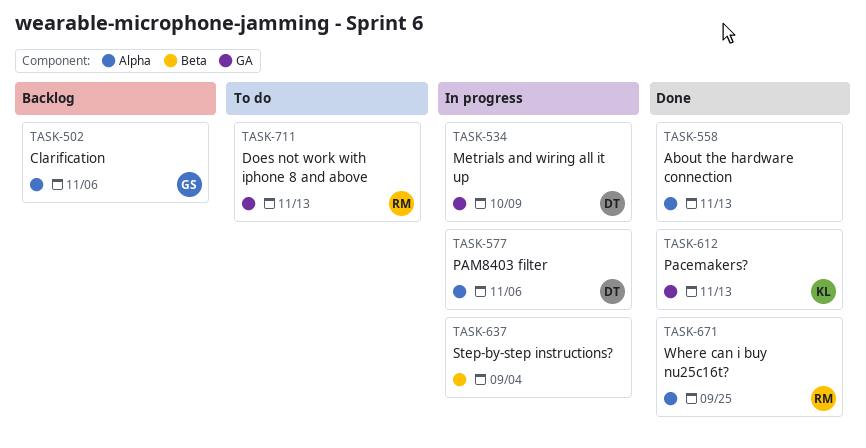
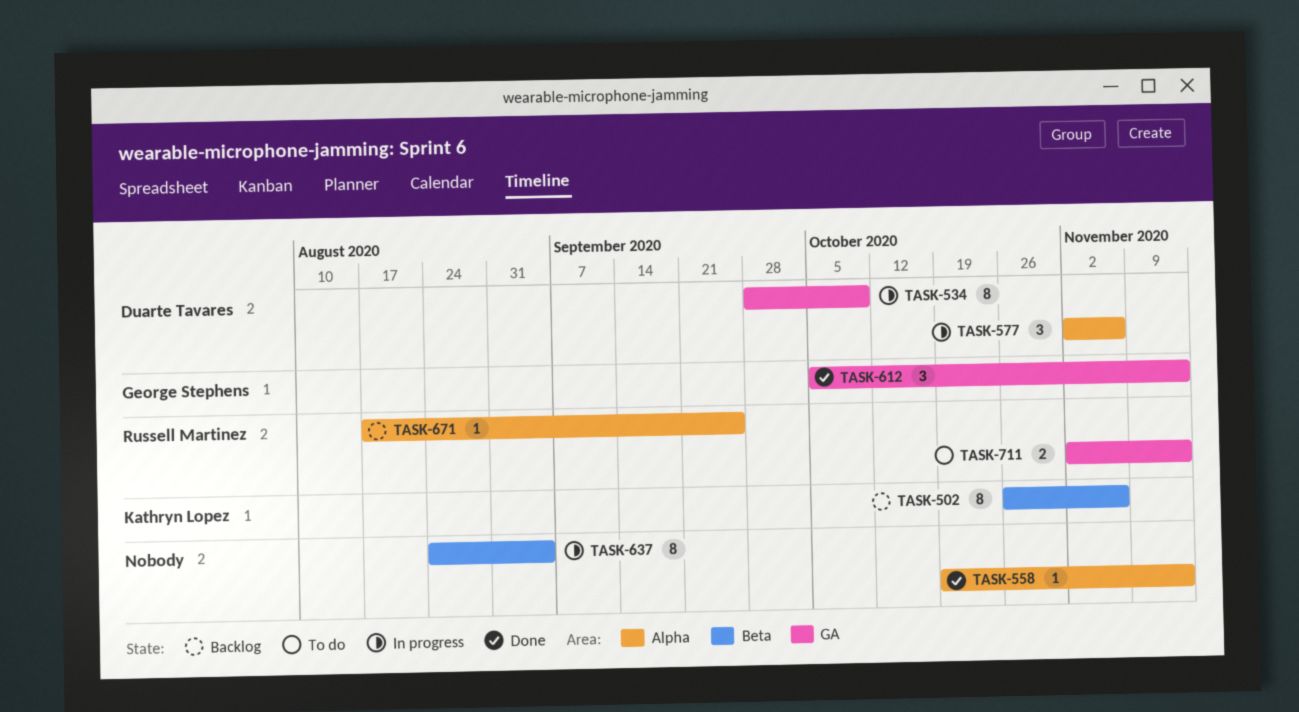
TASK-502, owner: George Stephens -> Kathryn Lopez
TASK-502, label: Alpha -> Beta
TASK-612, owner: Kathryn Lopez -> George Stephens
TASK-671, status: Done -> Backlog

